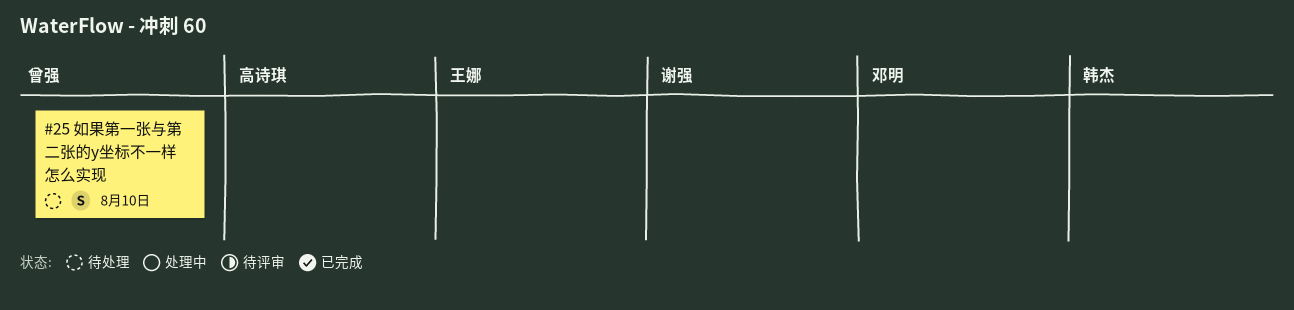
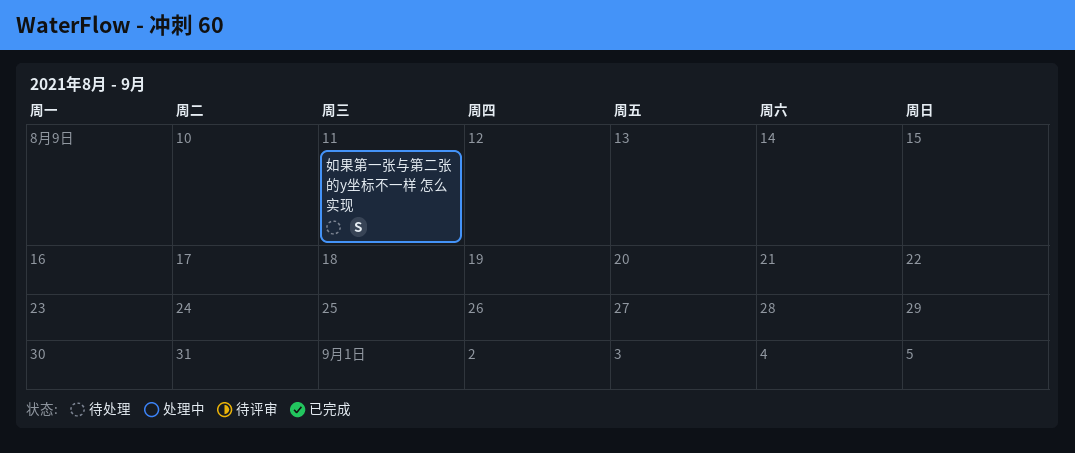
如果第一张与第二张的y坐标不一样 怎么实现, due: Aug 10 -> Aug 11

